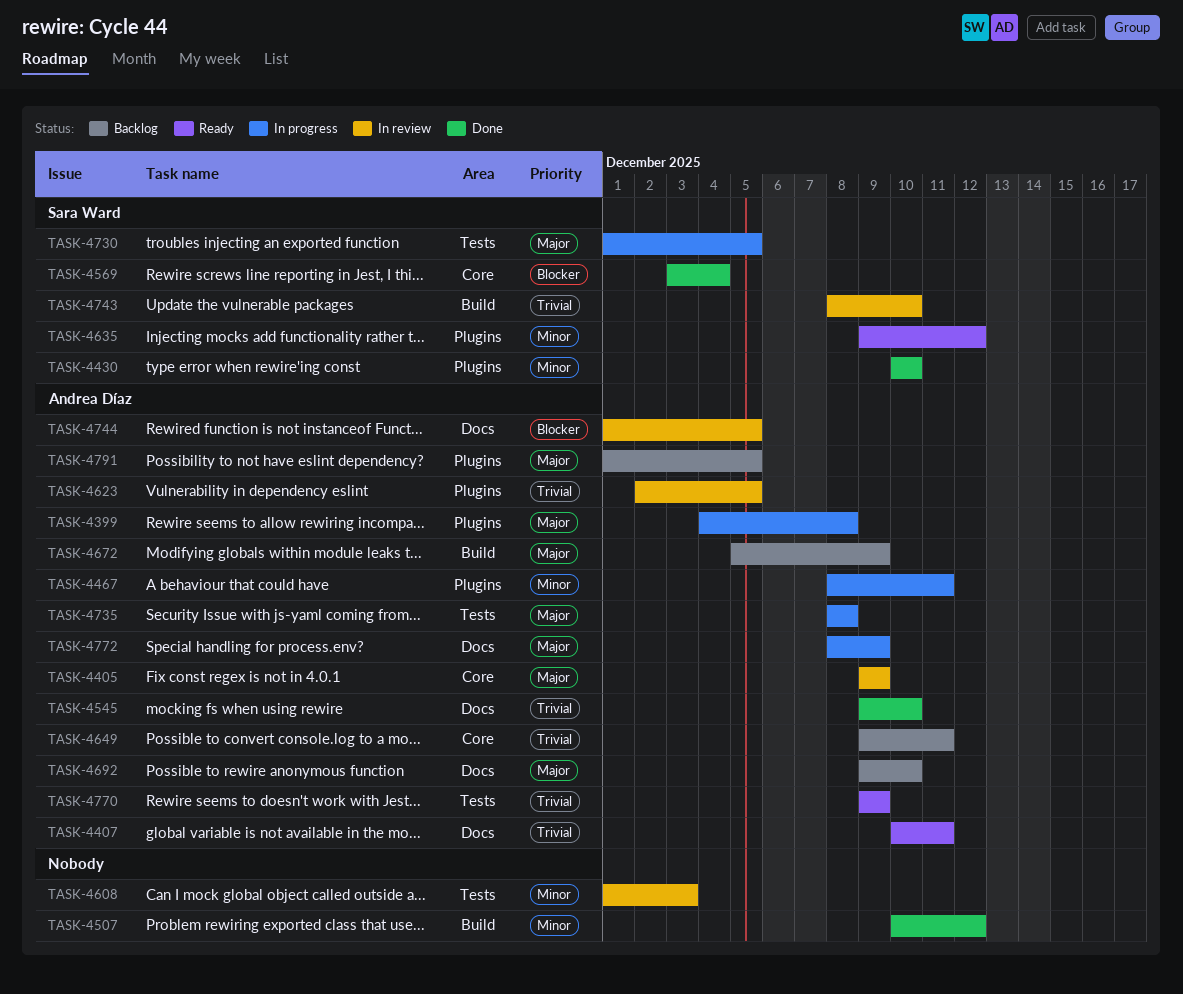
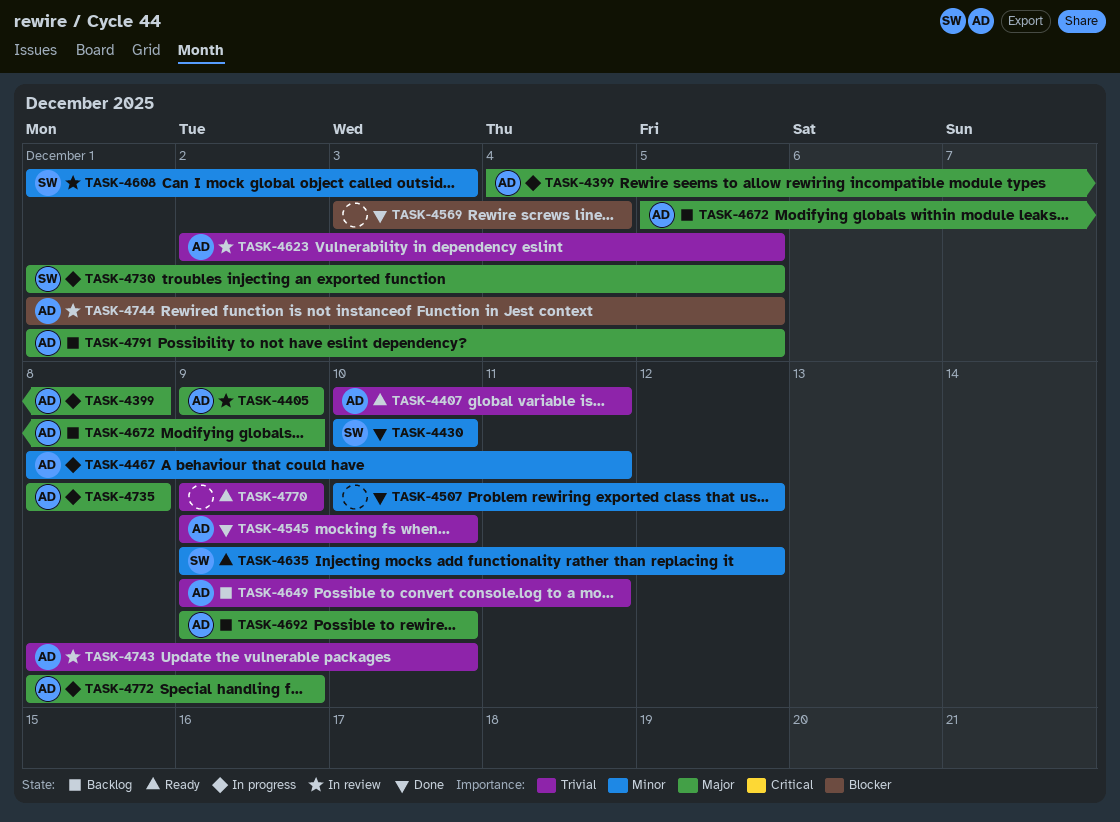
TASK-4569, owner: Sara Ward -> none
TASK-4608, owner: none -> Sara Ward
TASK-4743, owner: Sara Ward -> Andrea Díaz
TASK-4770, owner: Andrea Díaz -> none

